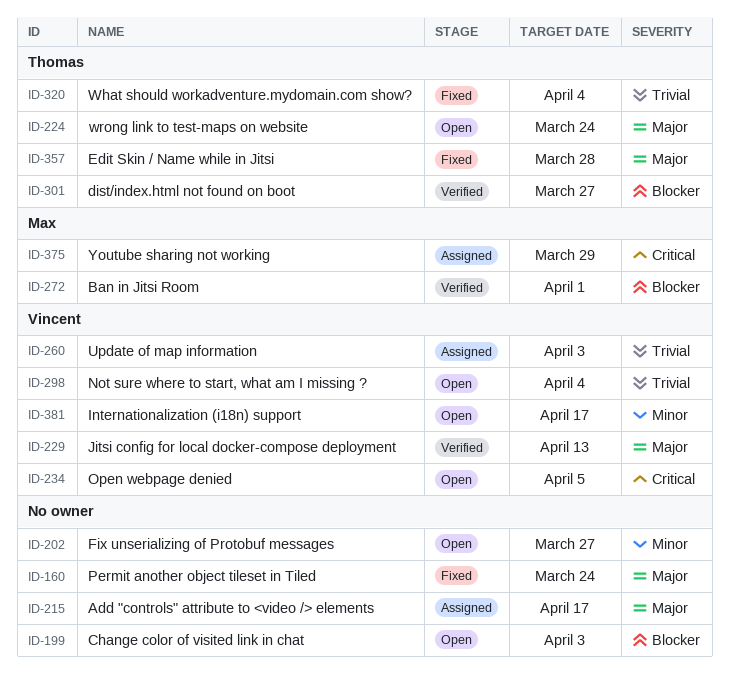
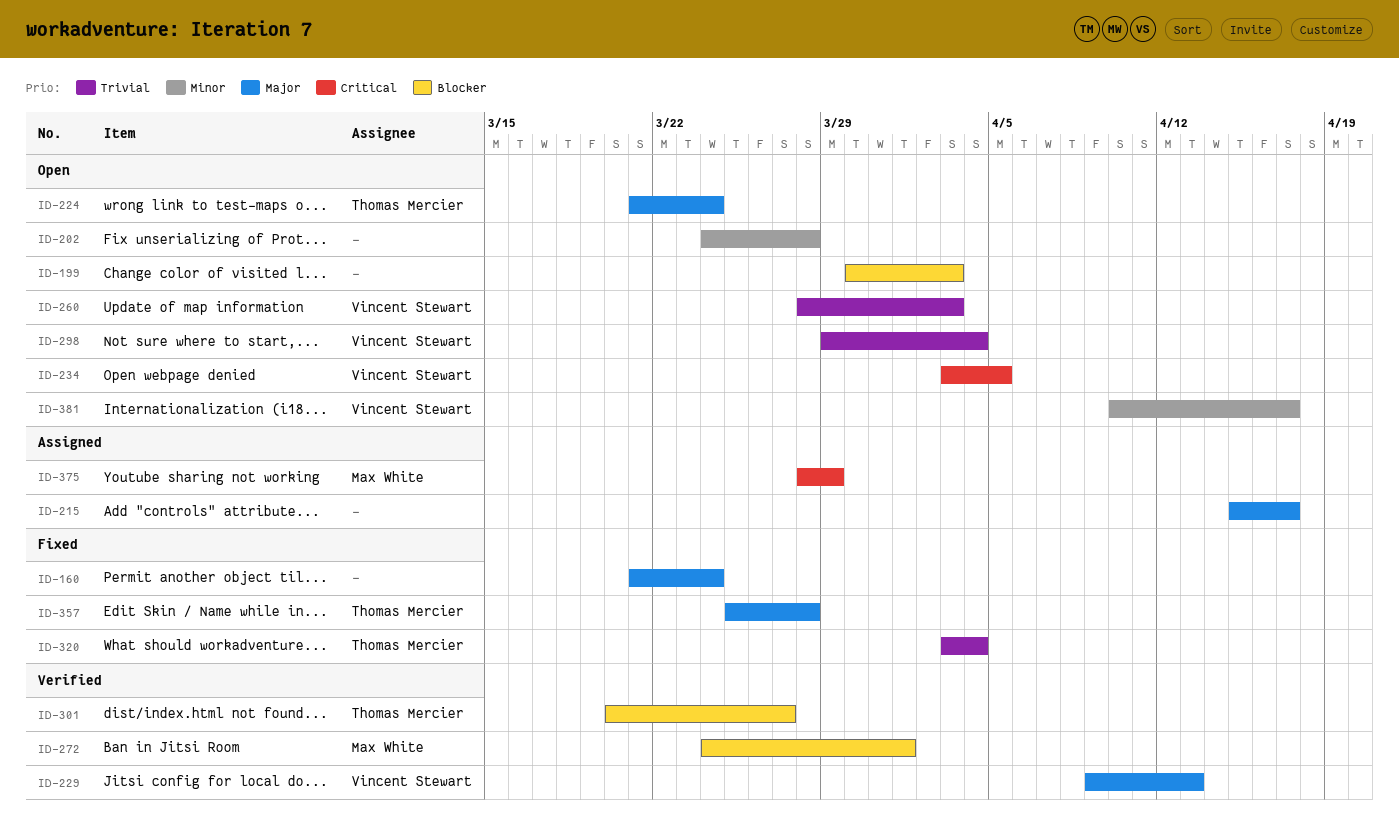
ID-202, due: Mar 27 -> Mar 28
ID-260, status: Assigned -> Open

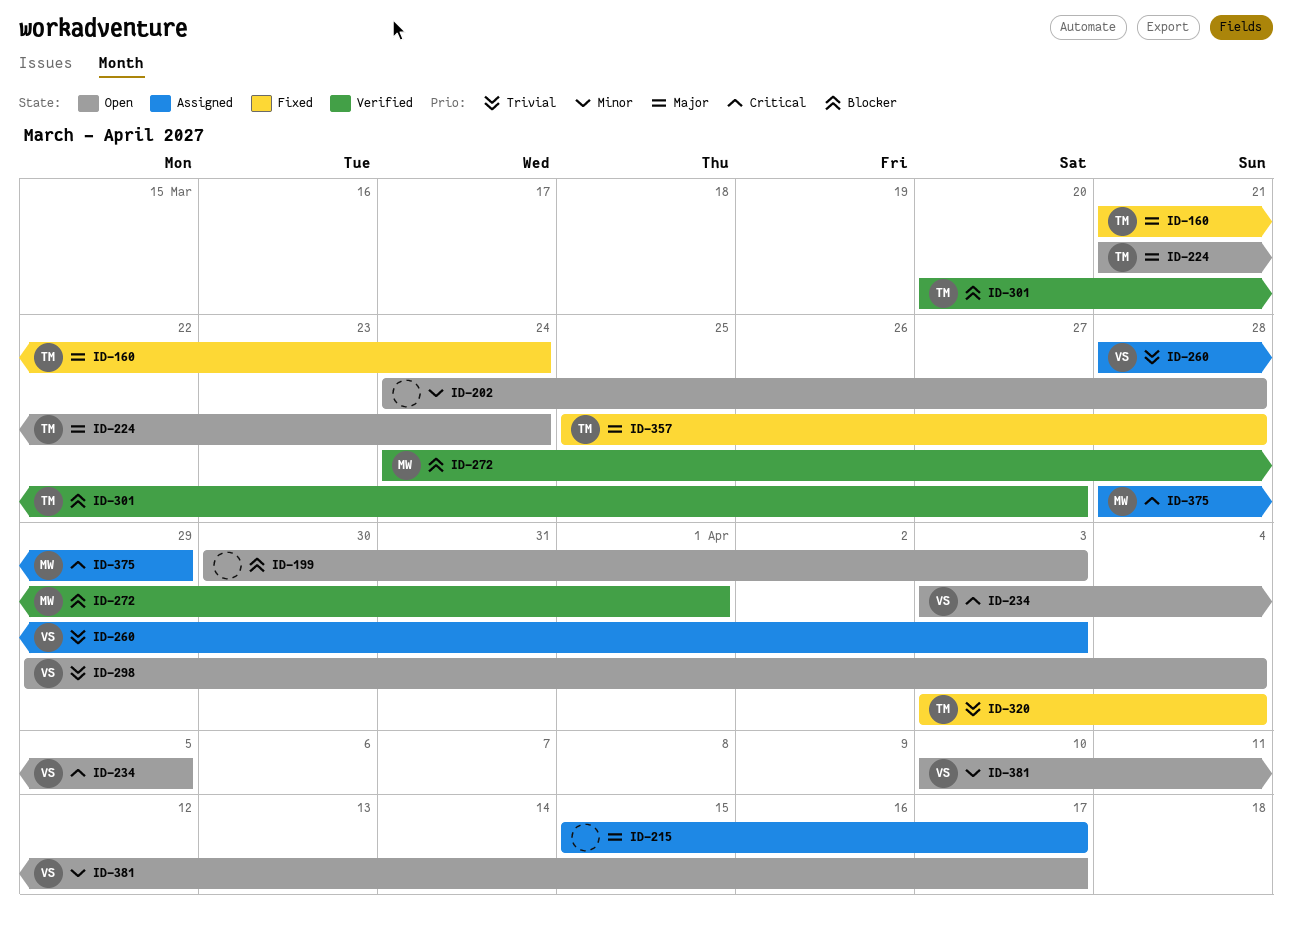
ID-160, owner: none -> Thomas Mercier
ID-229: present -> none
ID-260, status: Open -> Assigned

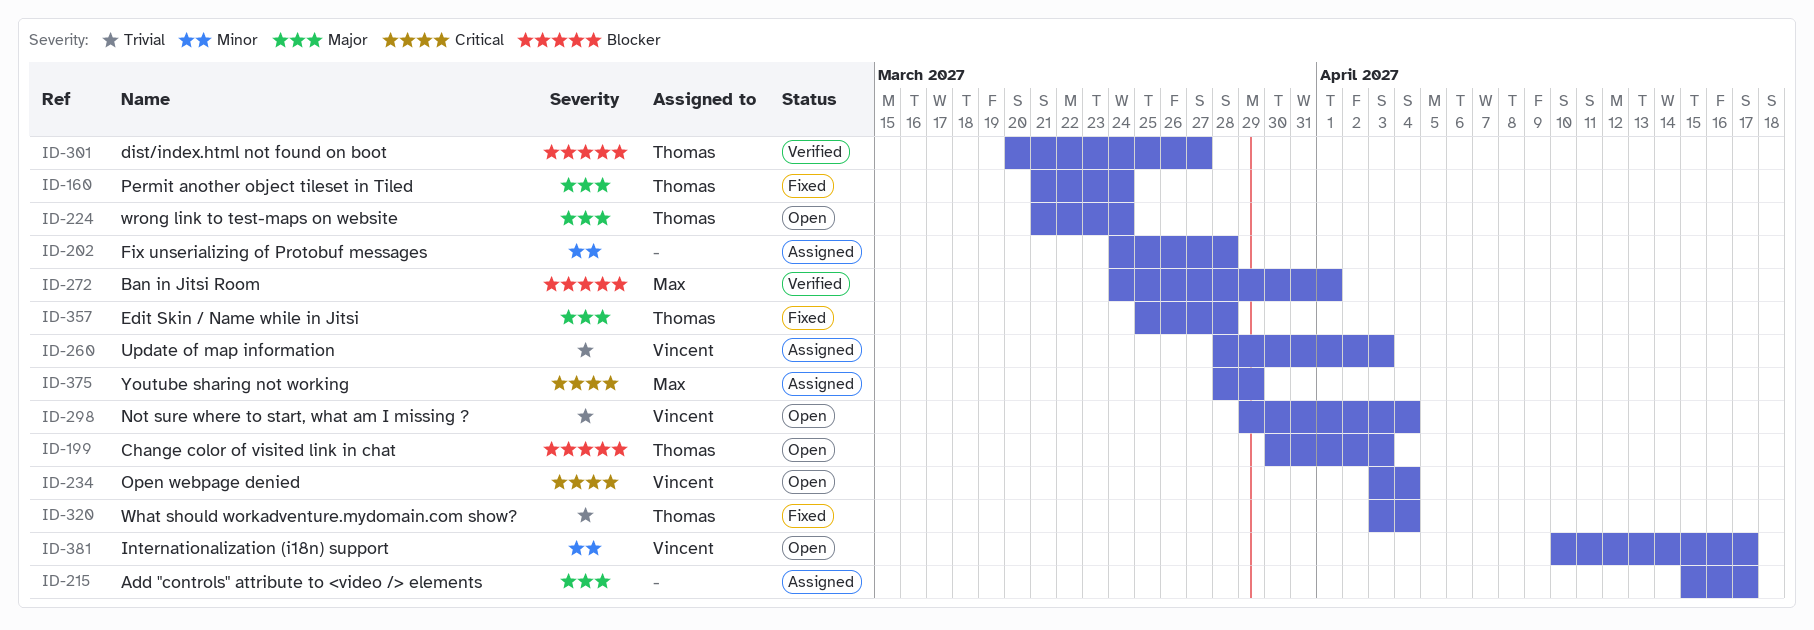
ID-199, owner: none -> Thomas
ID-202, status: Open -> Assigned
ID-234, due: Apr 5 -> Apr 4

